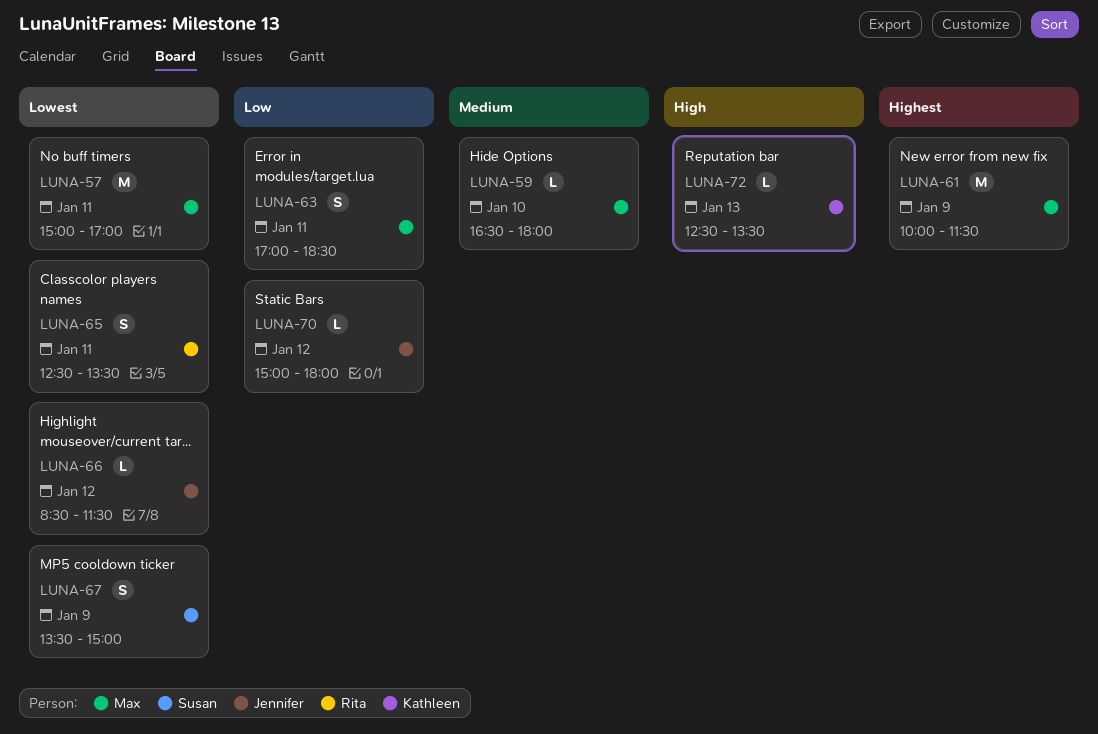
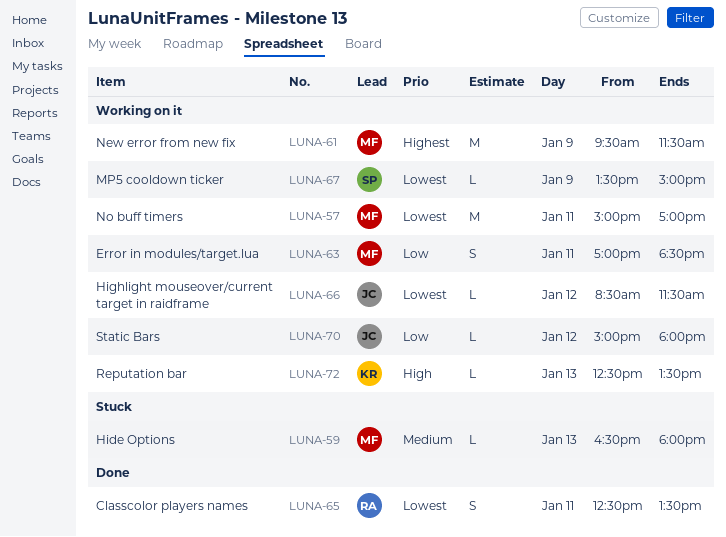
LUNA-59, day: Jan 10 -> Jan 13
LUNA-61, begins: 10:00 -> 09:30
LUNA-67, estimate: S -> L

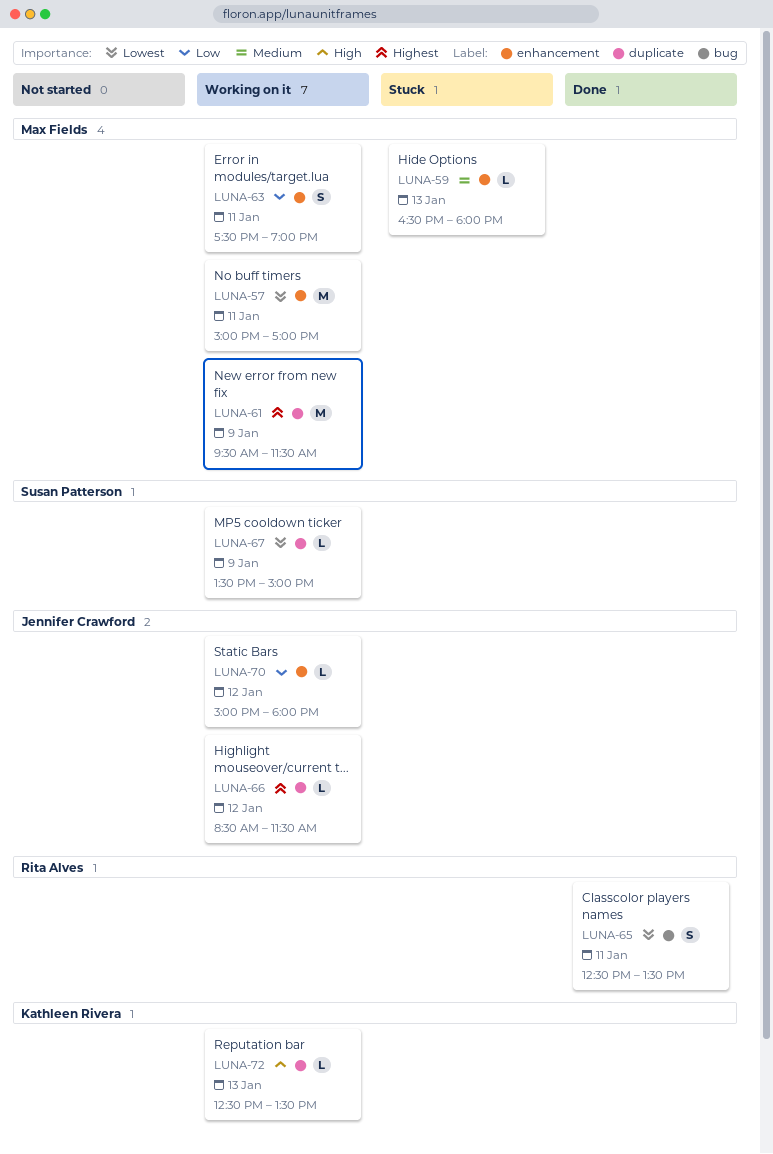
LUNA-63, begins: 17:00 -> 17:30
LUNA-63, ends: 18:30 -> 19:00
LUNA-66, priority: Lowest -> Highest

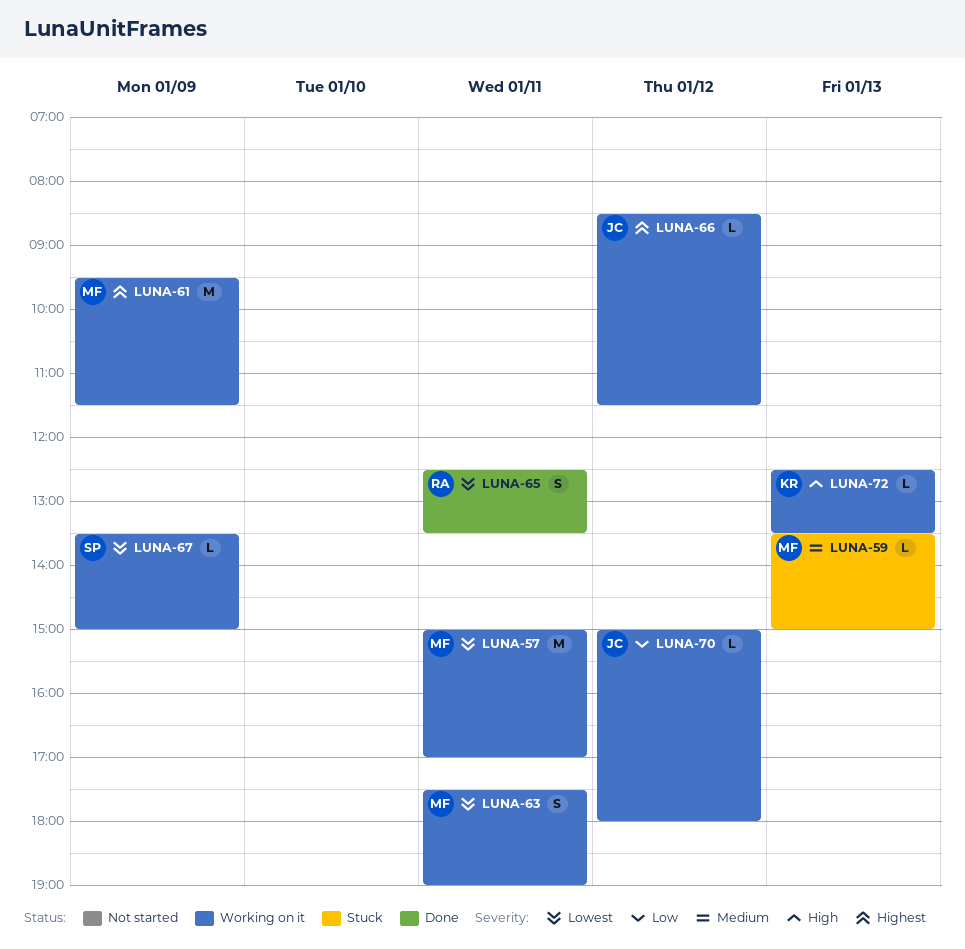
LUNA-59, begins: 16:30 -> 13:30
LUNA-59, ends: 18:00 -> 15:00
LUNA-63, priority: Low -> Lowest

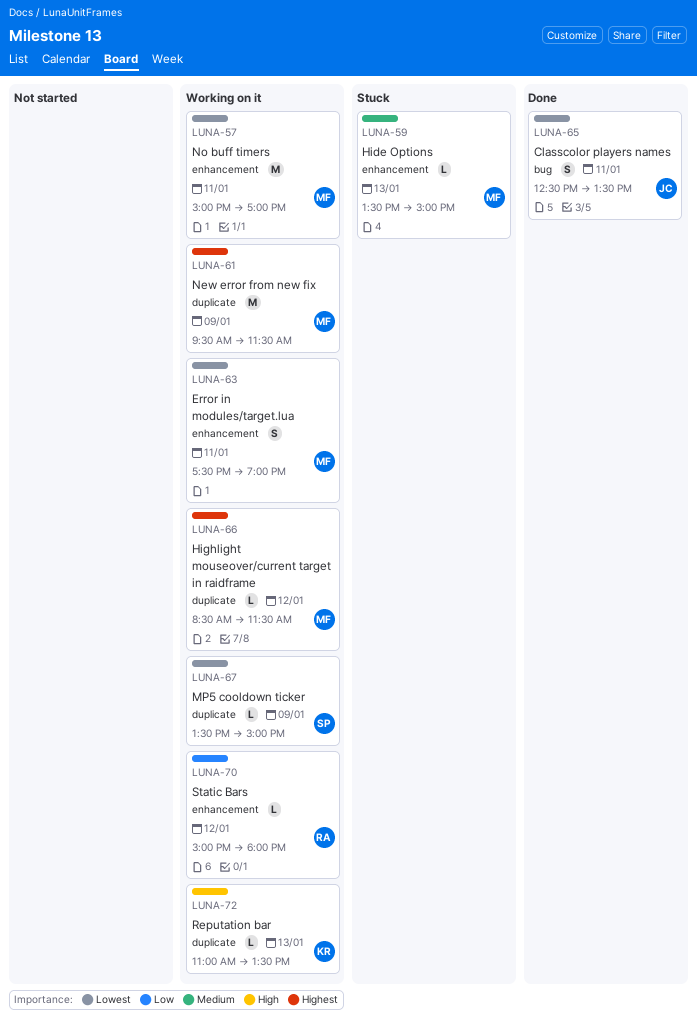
LUNA-65, owner: RA -> JC
LUNA-66, owner: JC -> MF
LUNA-70, owner: JC -> RA
LUNA-72, begins: 12:30 -> 11:00

